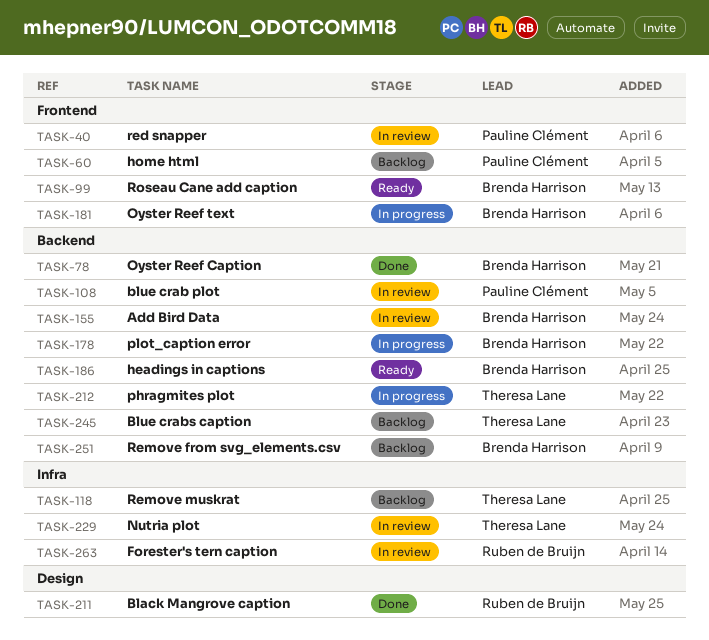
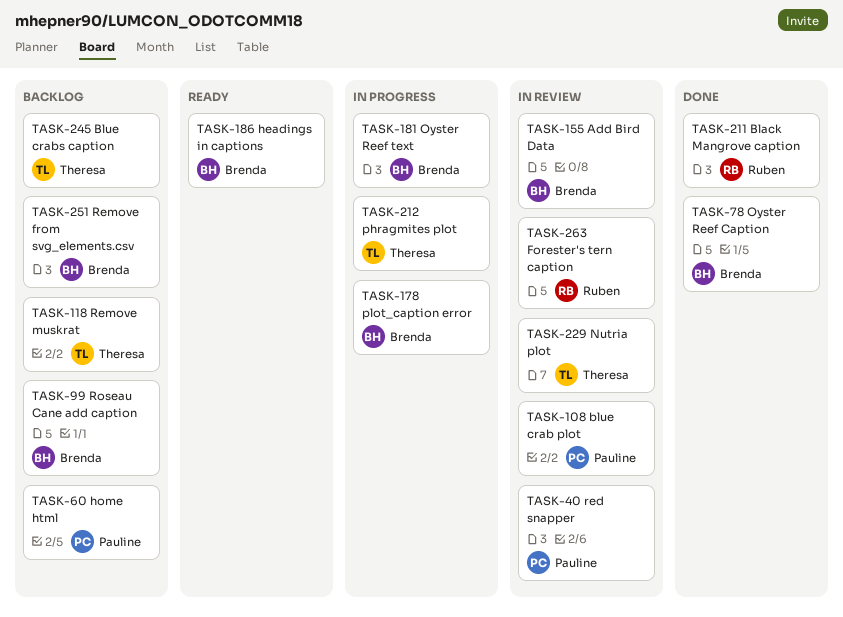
TASK-99, status: Ready -> Backlog

